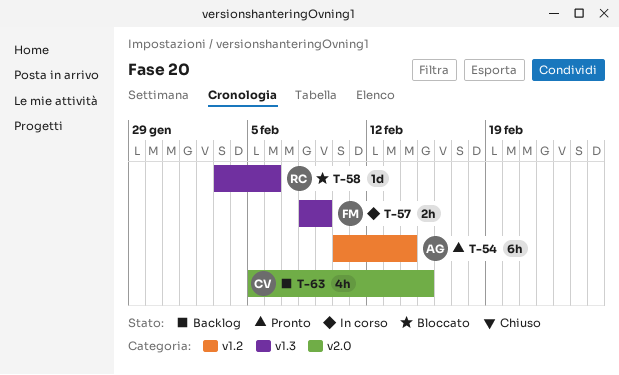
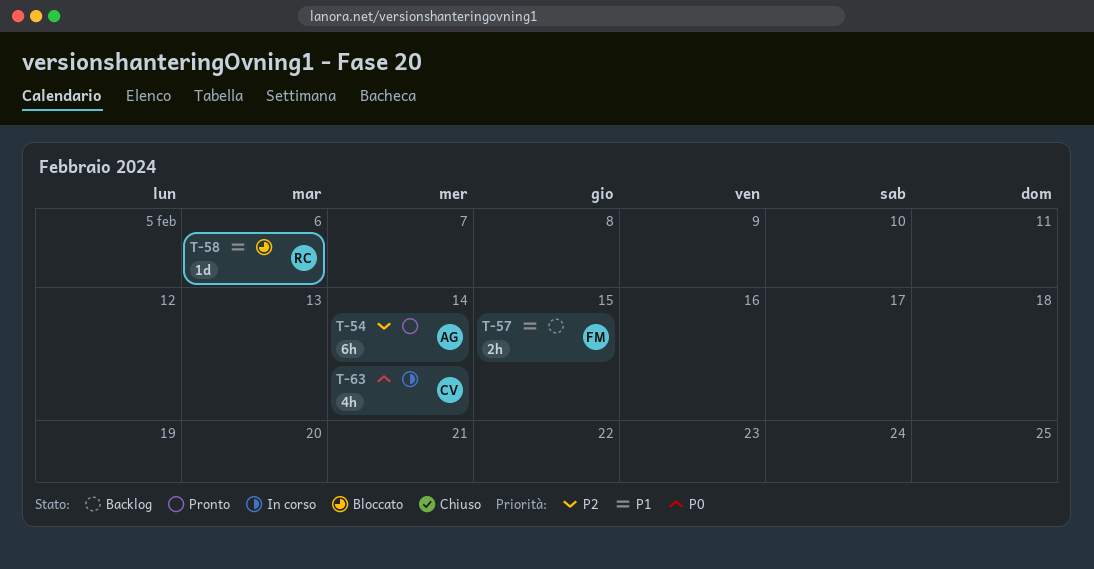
T-57, status: In corso -> Backlog
T-57, due: Feb 9 -> Feb 15
T-63, status: Backlog -> In corso
T-63, due: Feb 15 -> Feb 14

